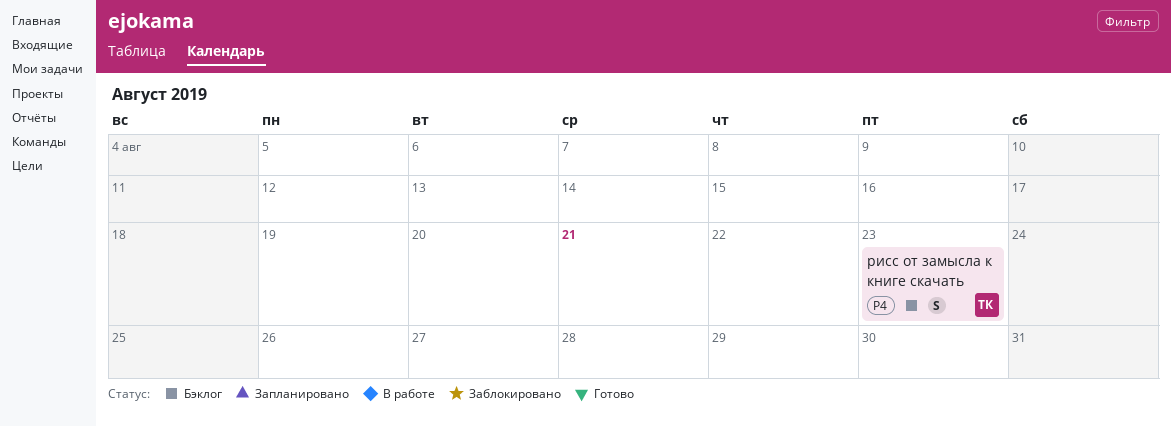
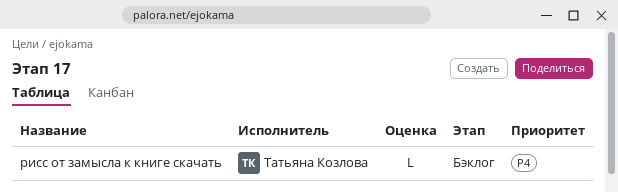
рисс от замысла к книге скачать, estimate: S -> L

